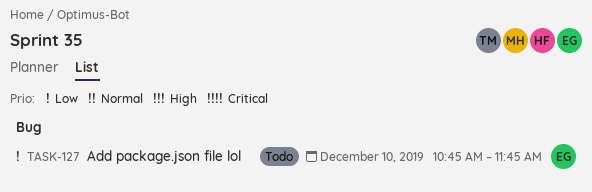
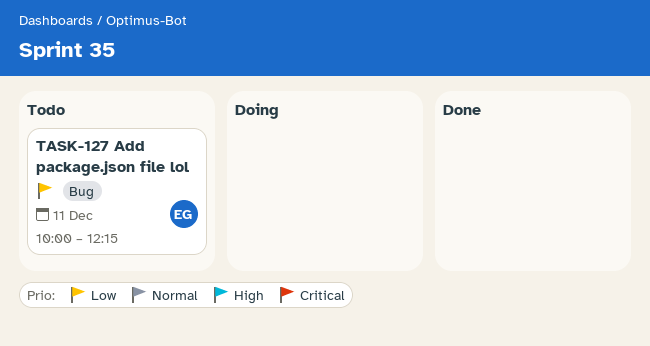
TASK-127, day: Dec 10 -> Dec 11
TASK-127, begins: 10:45 -> 10:00
TASK-127, ends: 11:45 -> 12:15

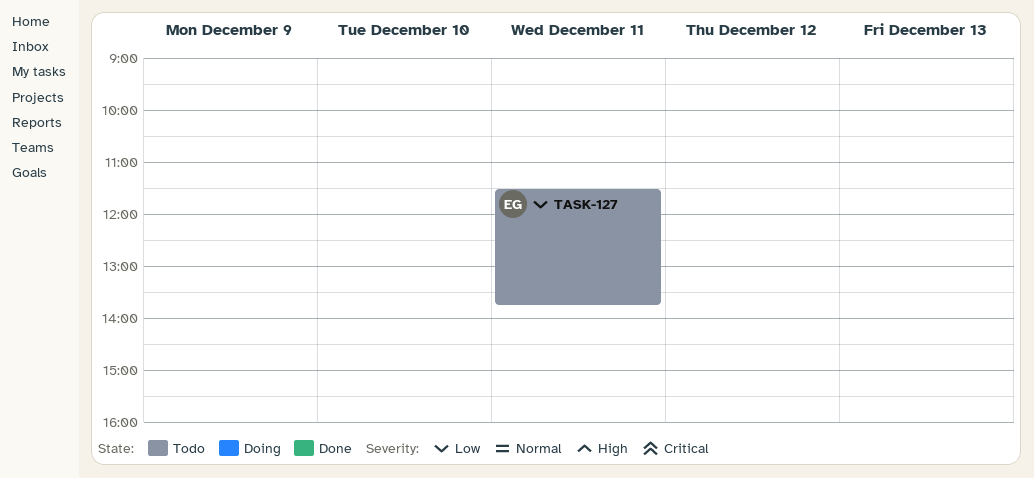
TASK-127, begins: 10:00 -> 11:30
TASK-127, ends: 12:15 -> 13:45

